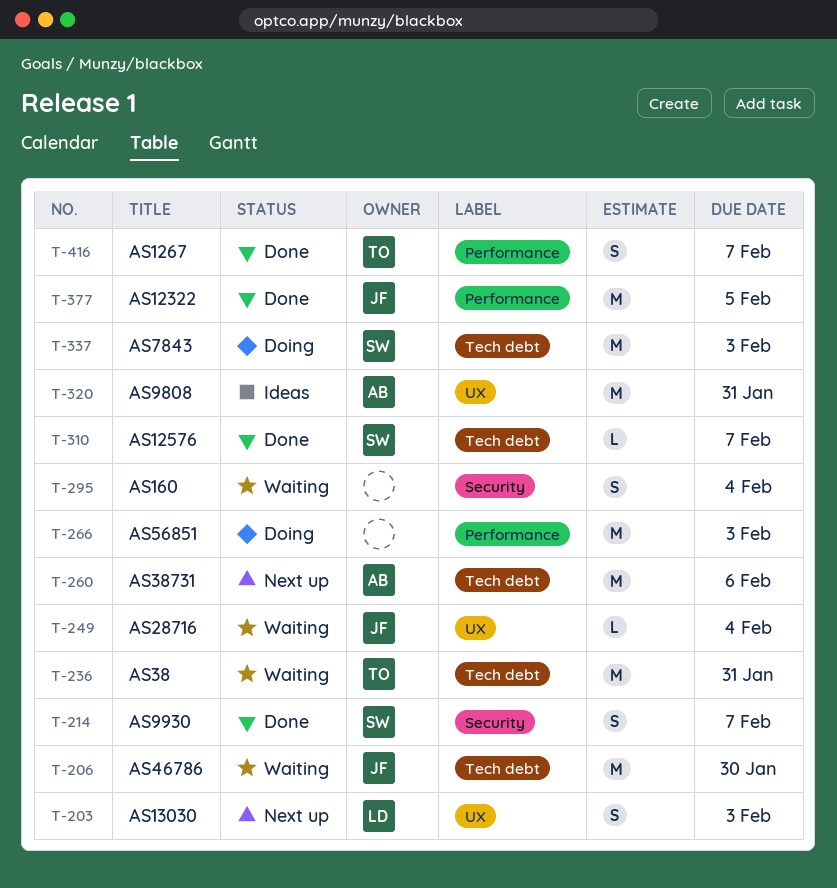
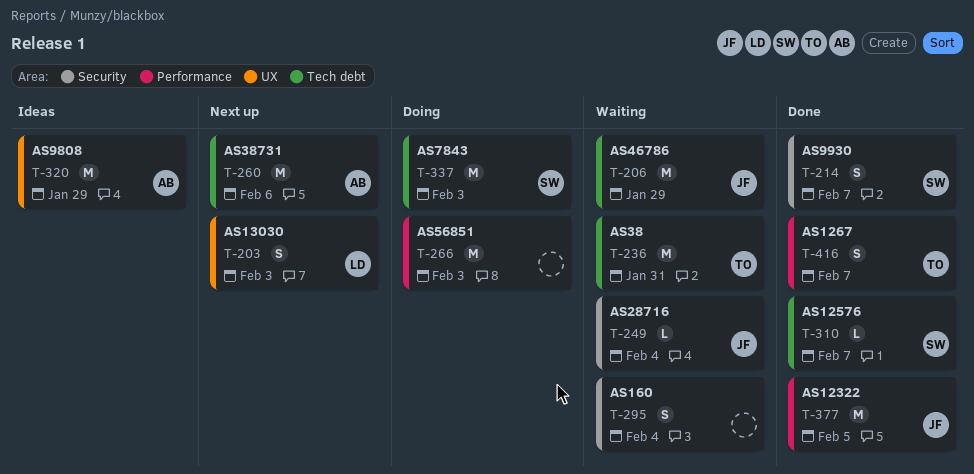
T-206, due: Jan 30 -> Jan 29
T-249, label: UX -> Security
T-320, due: Jan 31 -> Jan 29

